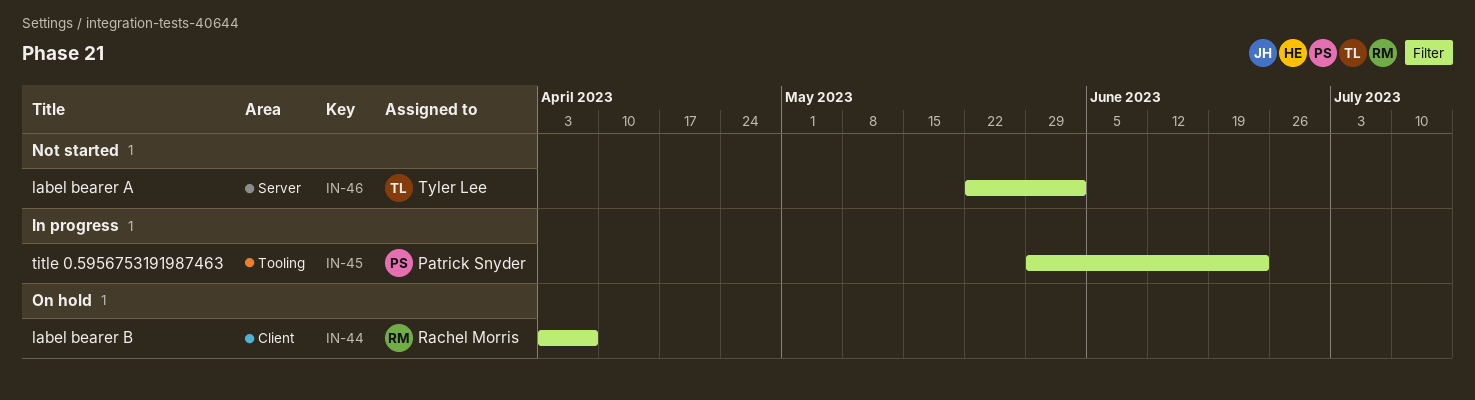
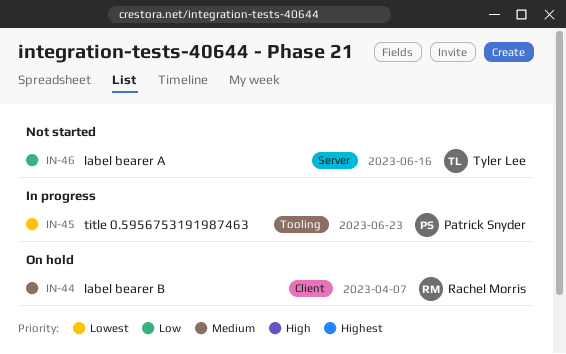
IN-46, due: Jun 2 -> Jun 16

